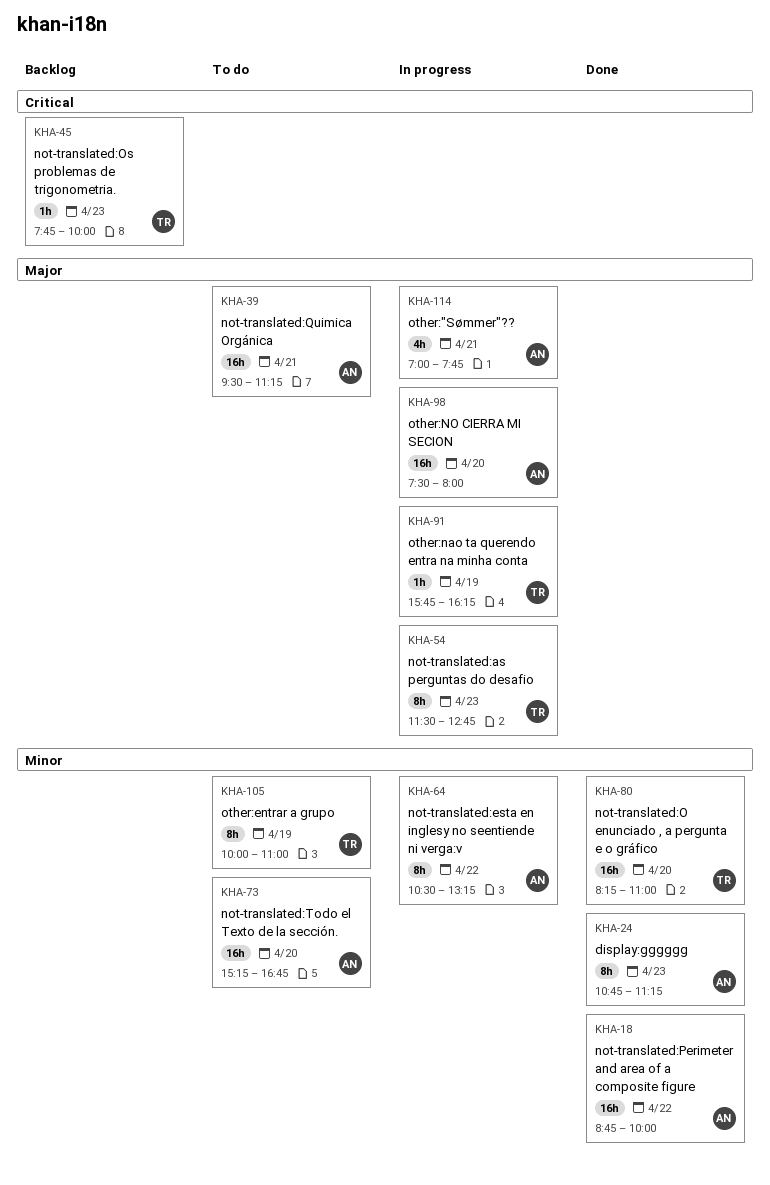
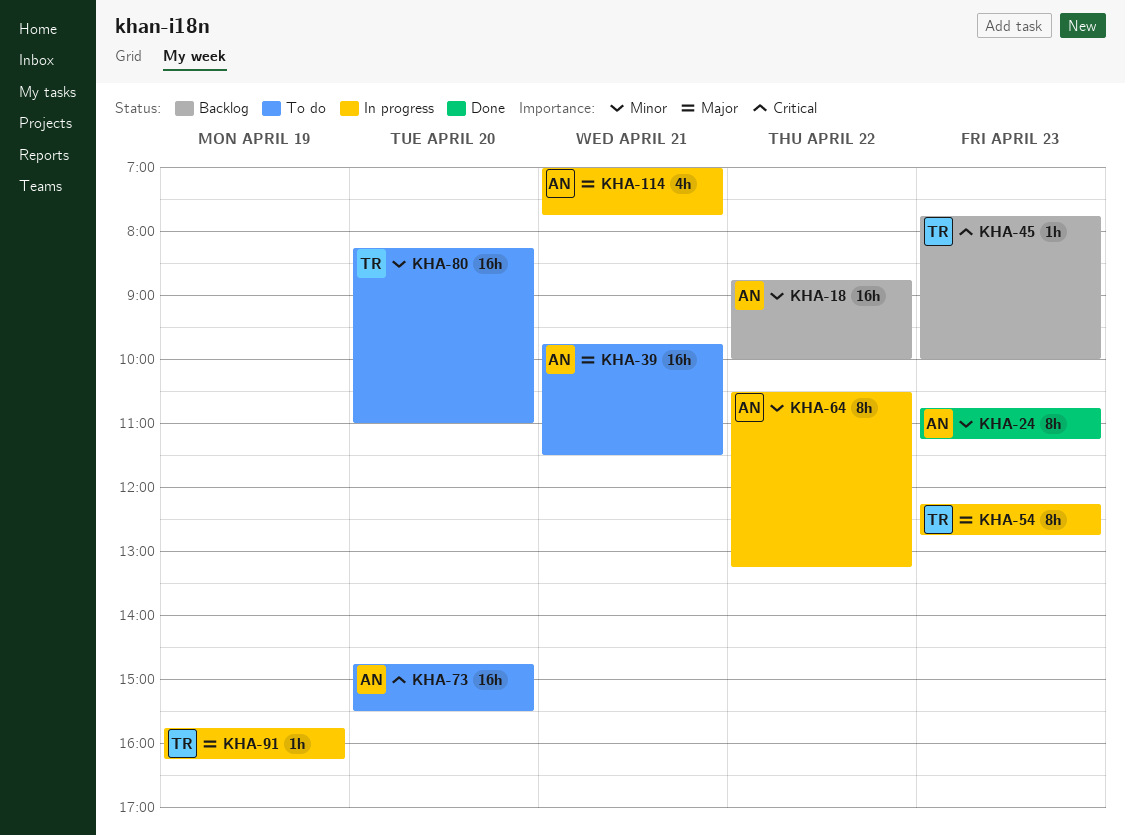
KHA-18, status: Done -> Backlog
KHA-39, begins: 09:30 -> 09:45
KHA-39, ends: 11:15 -> 11:30
KHA-54, begins: 11:30 -> 12:15
KHA-73, priority: Minor -> Critical
KHA-73, begins: 15:15 -> 14:45
KHA-73, ends: 16:45 -> 15:30
KHA-80, status: Done -> To do
KHA-98: present -> none
KHA-105: present -> none

